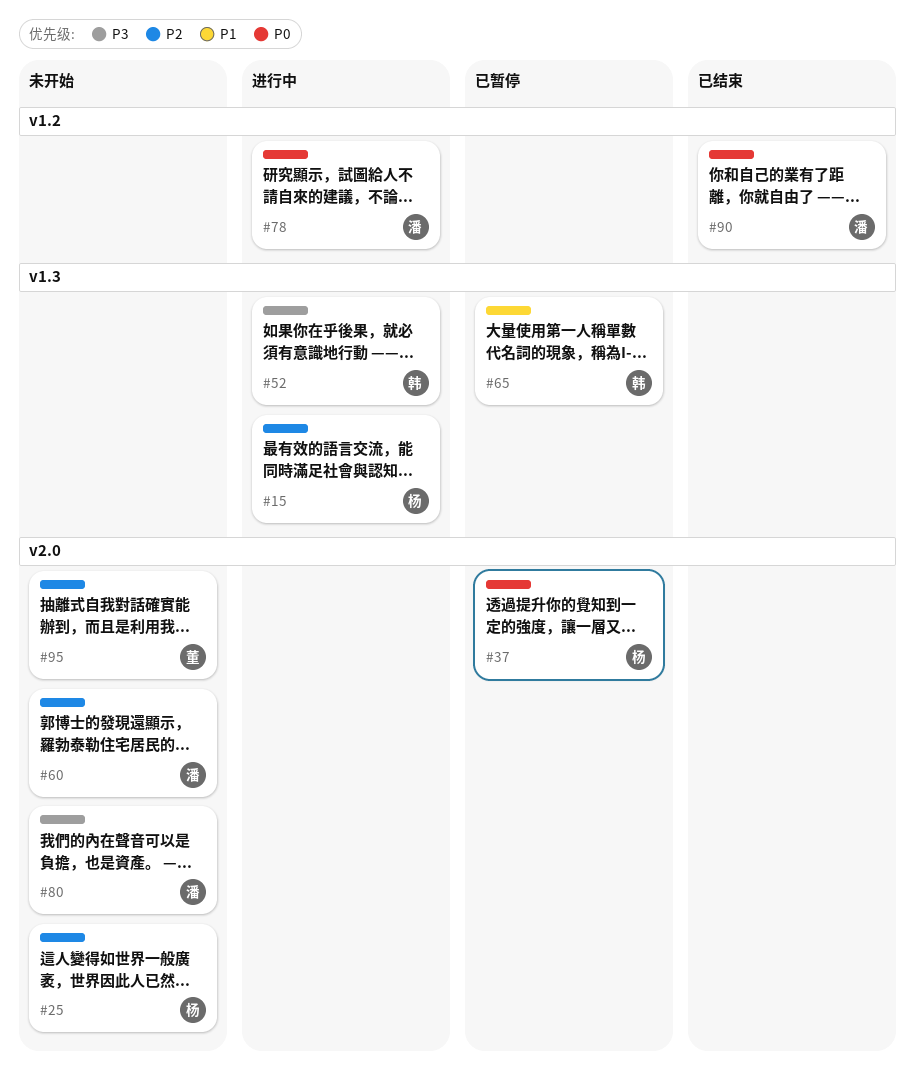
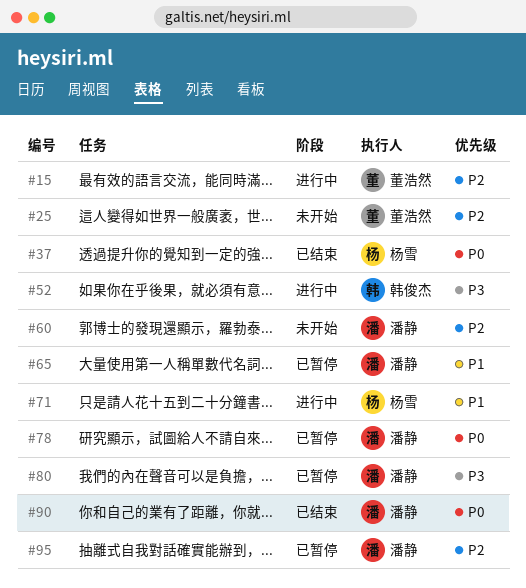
#15, owner: 杨雪 -> 董浩然
#25, owner: 杨雪 -> 董浩然
#37, status: 已暂停 -> 已结束
#65, owner: 韩俊杰 -> 潘静
#71: none -> present
#78, status: 进行中 -> 已暂停
#80, status: 未开始 -> 已暂停
#95, status: 未开始 -> 已暂停
#95, owner: 董浩然 -> 潘静

